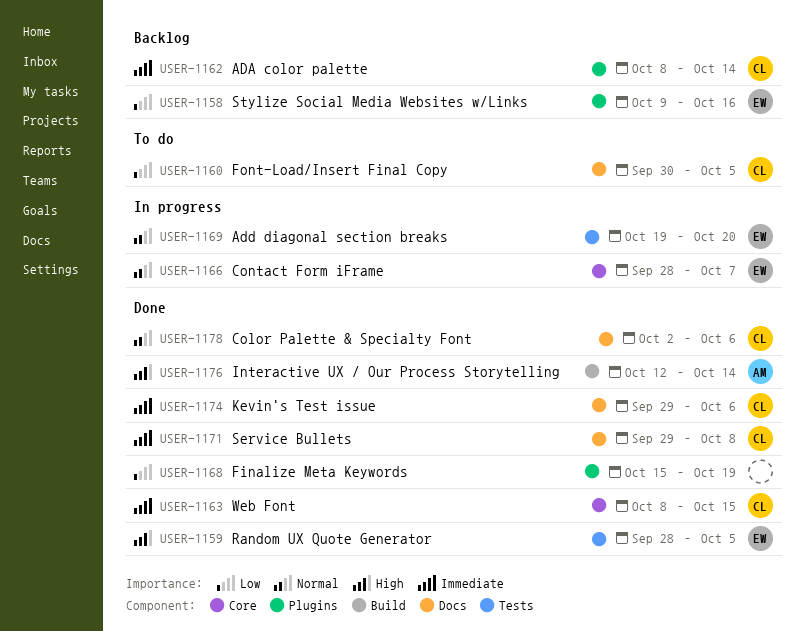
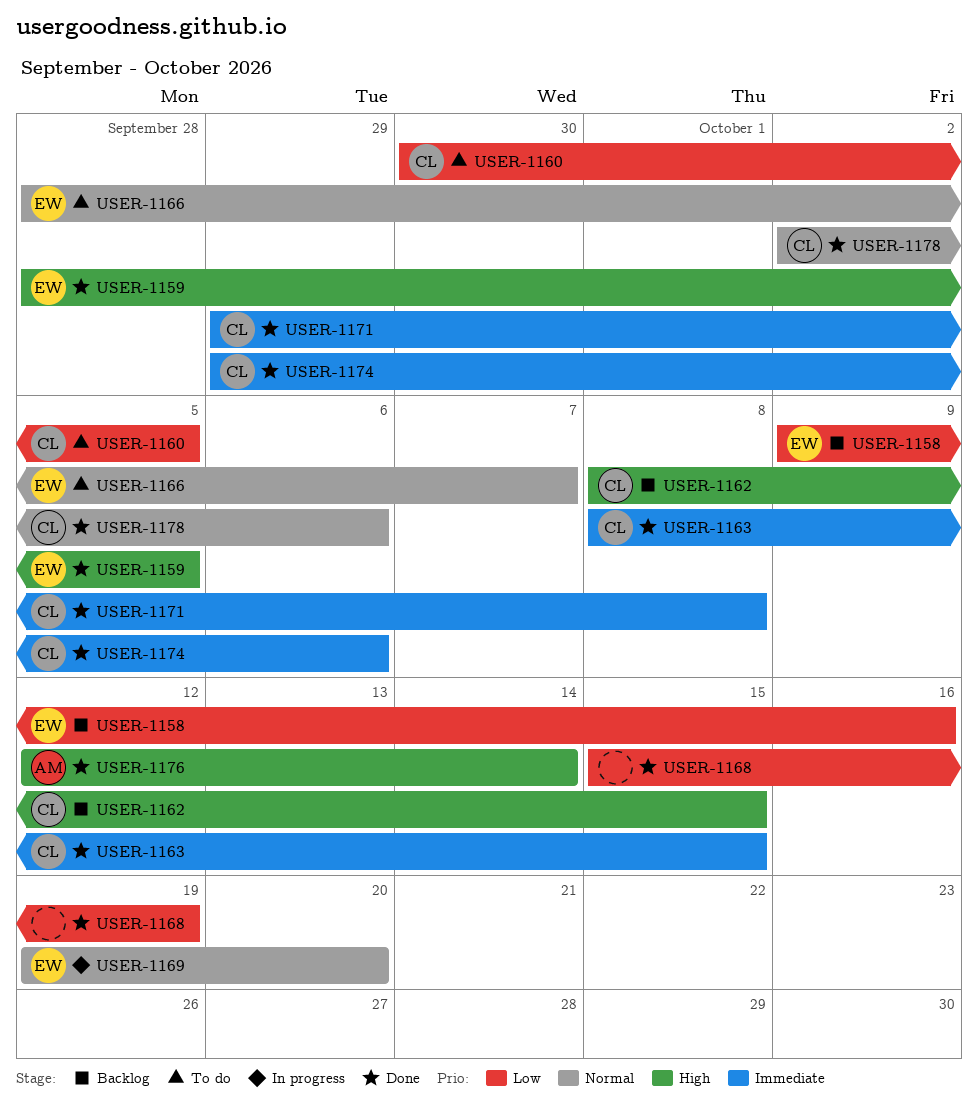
USER-1162, priority: Immediate -> High
USER-1162, due: Oct 14 -> Oct 15
USER-1166, status: In progress -> To do

